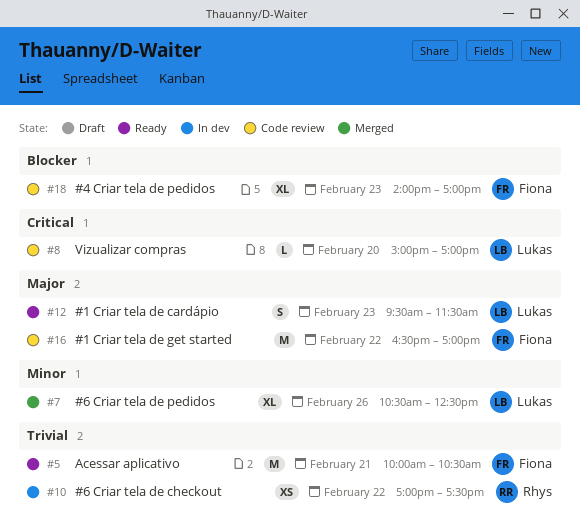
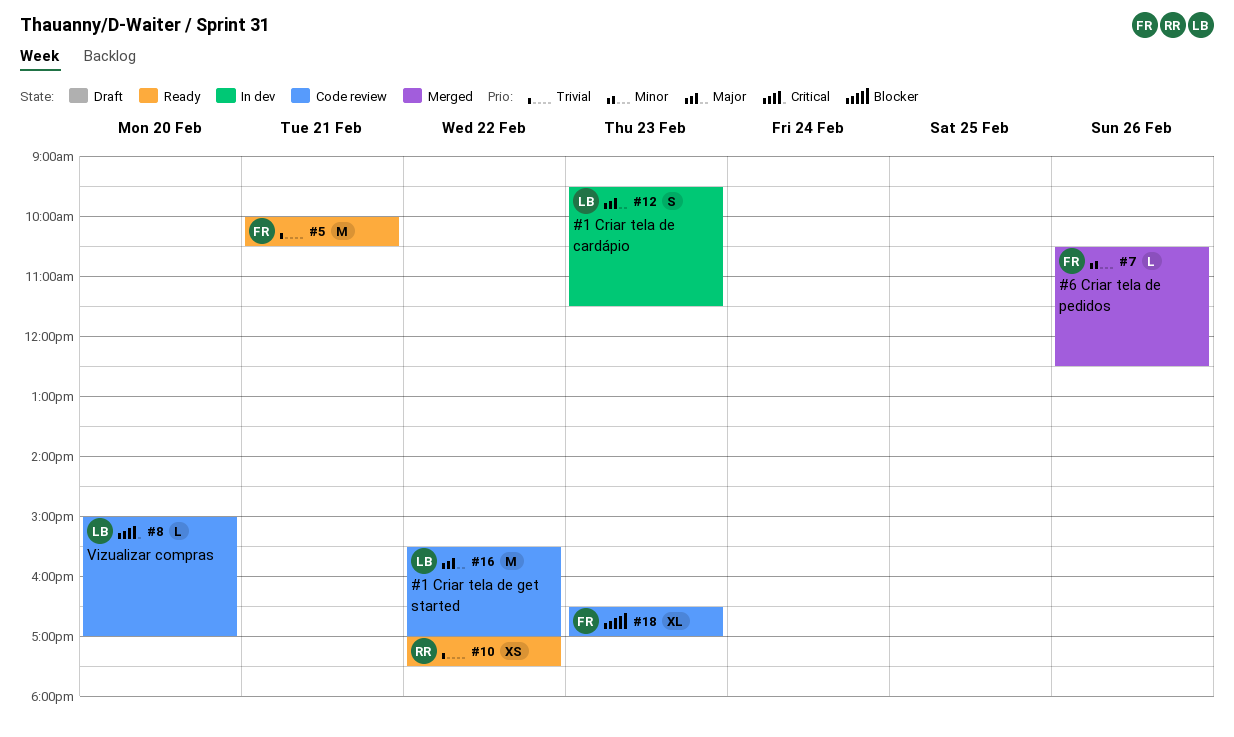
#7, owner: Lukas -> Fiona
#7, estimate: XL -> L
#10, status: In dev -> Ready
#12, status: Ready -> In dev
#16, owner: Fiona -> Lukas
#16, begins: 16:30 -> 15:30
#18, begins: 14:00 -> 16:30

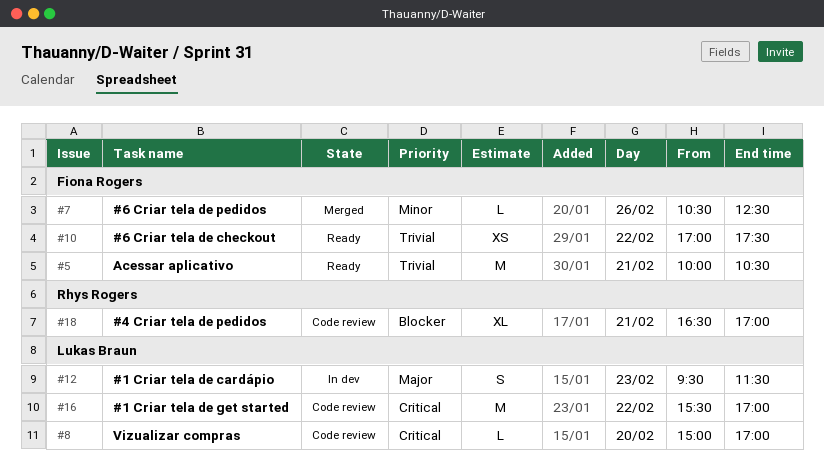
#10, owner: Rhys Rogers -> Fiona Rogers
#16, priority: Major -> Critical
#18, owner: Fiona Rogers -> Rhys Rogers
#18, day: Feb 23 -> Feb 21

